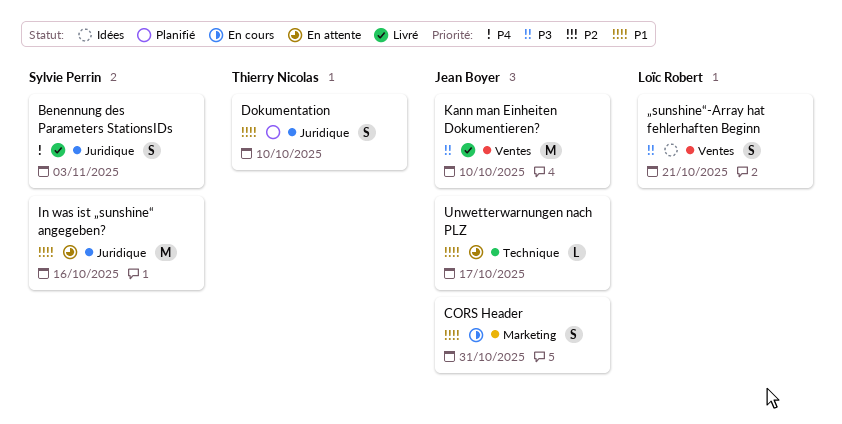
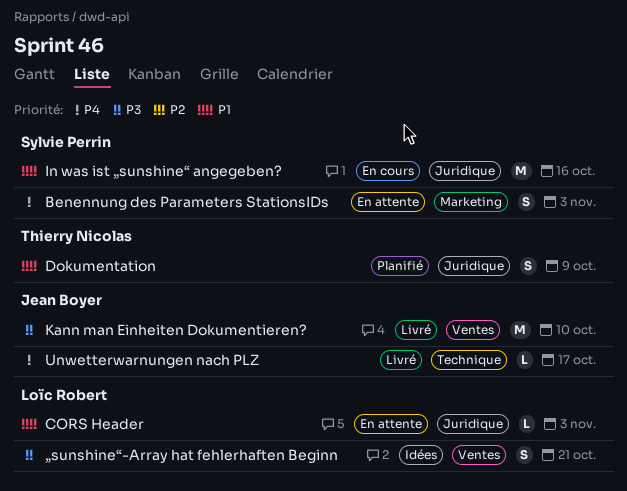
Benennung des Parameters StationsIDs, status: Livré -> En attente
Benennung des Parameters StationsIDs, label: Juridique -> Marketing
CORS Header, status: En cours -> En attente
CORS Header, owner: Jean Boyer -> Loïc Robert
CORS Header, label: Marketing -> Juridique
CORS Header, estimate: S -> L
CORS Header, due: Oct 31 -> Nov 3
Dokumentation, due: Oct 10 -> Oct 9
In was ist „sunshine“ angegeben?, status: En attente -> En cours
Unwetterwarnungen nach PLZ, status: En attente -> Livré
Unwetterwarnungen nach PLZ, priority: P1 -> P4

